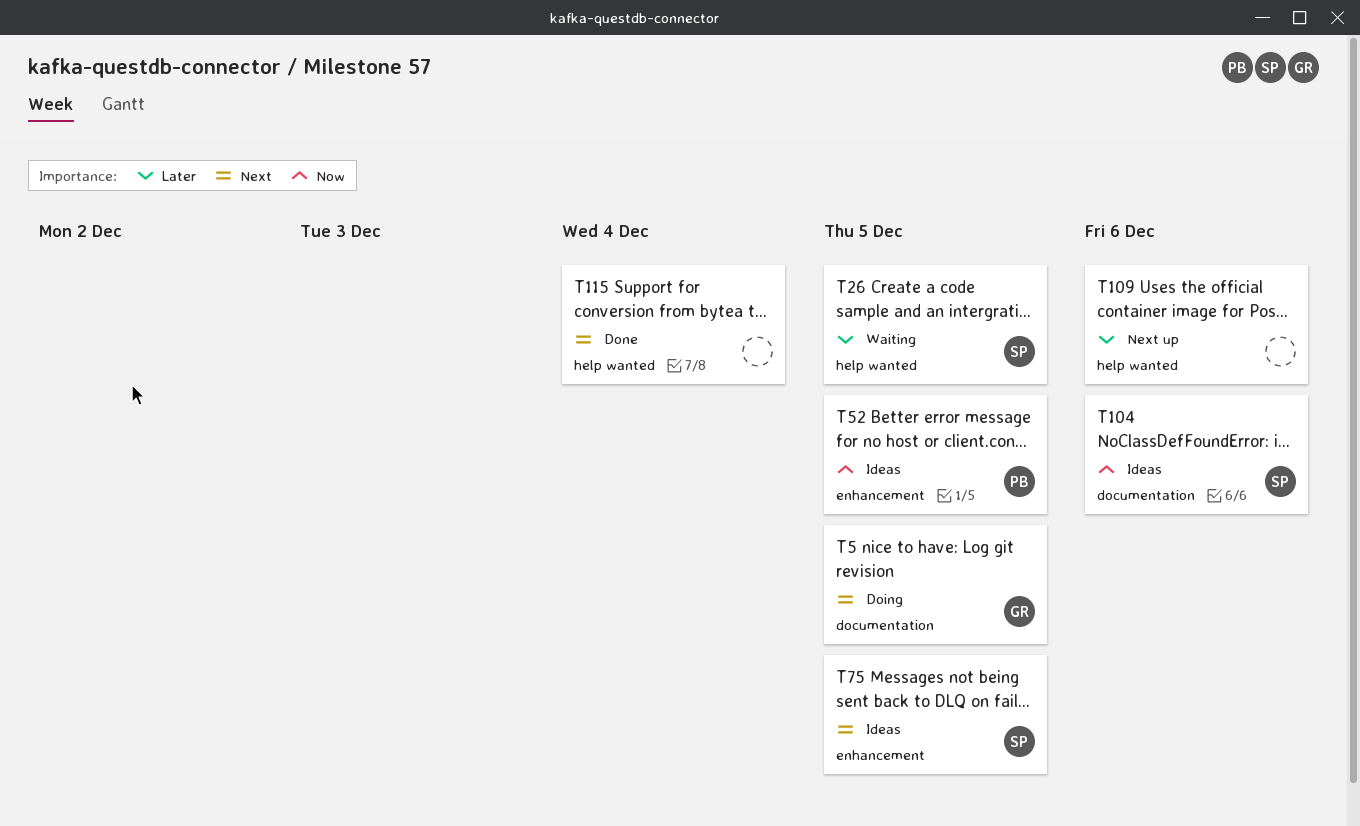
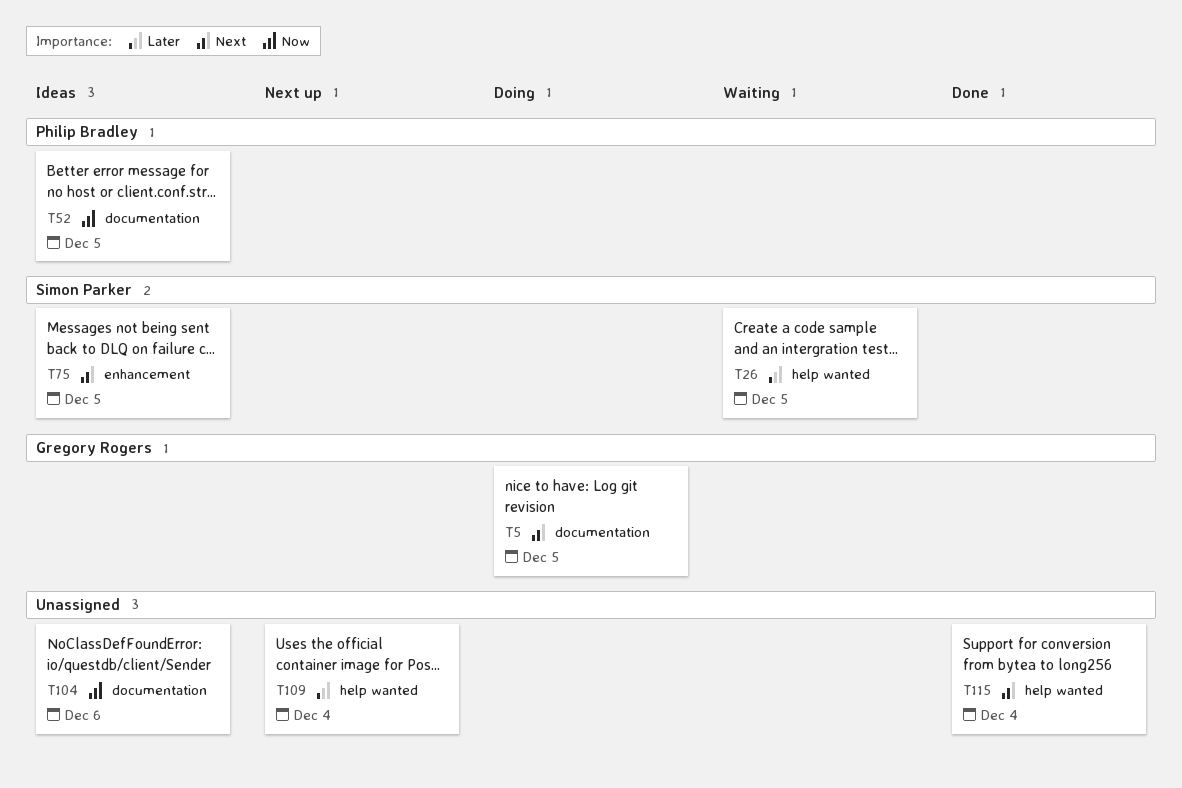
T52, label: enhancement -> documentation
T104, owner: Simon Parker -> none
T109, due: Dec 6 -> Dec 4

